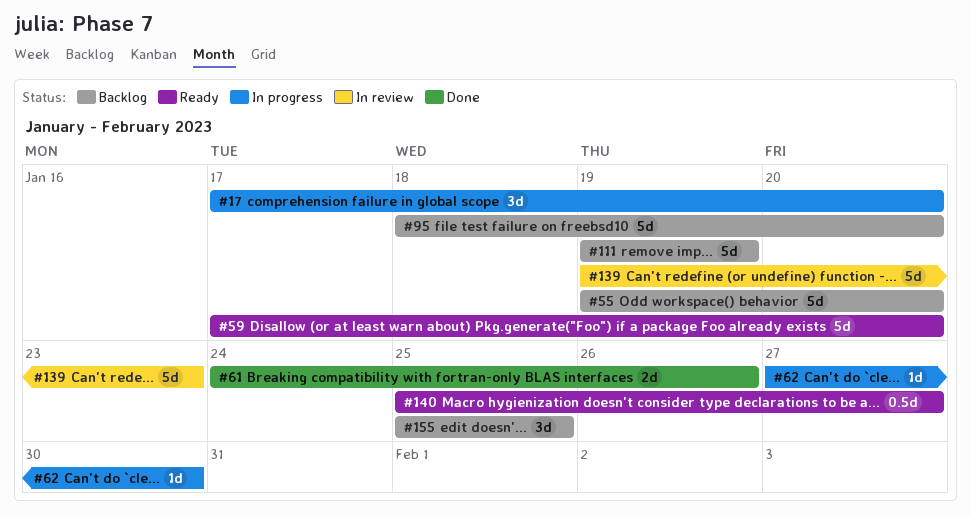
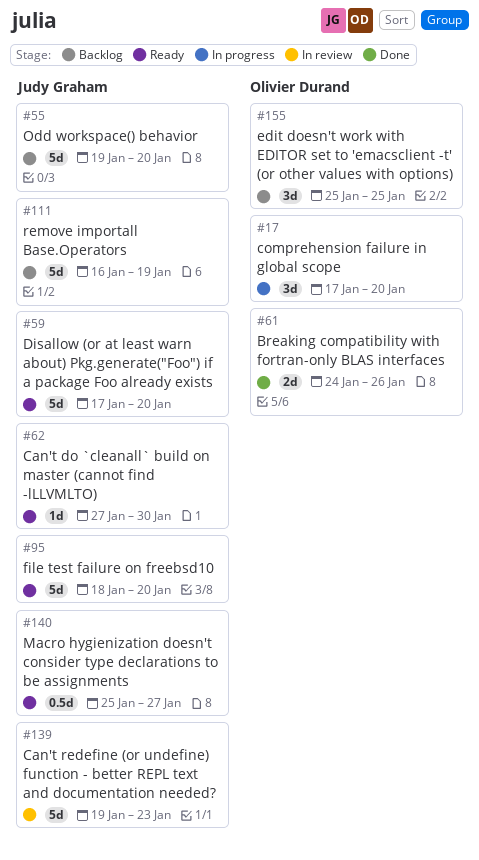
#62, status: In progress -> Ready
#95, status: Backlog -> Ready
#111, start: Jan 19 -> Jan 16

